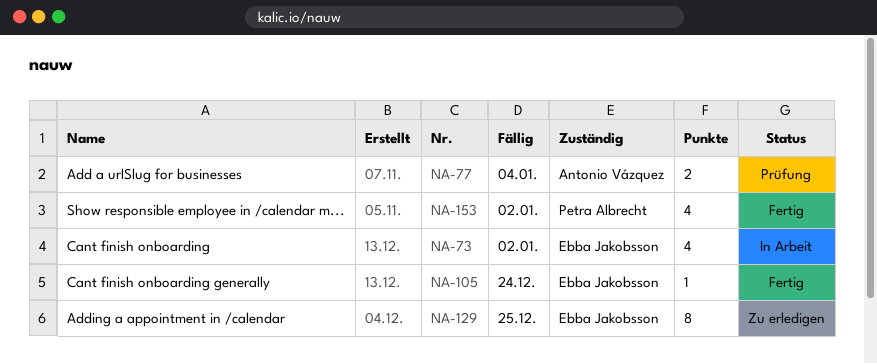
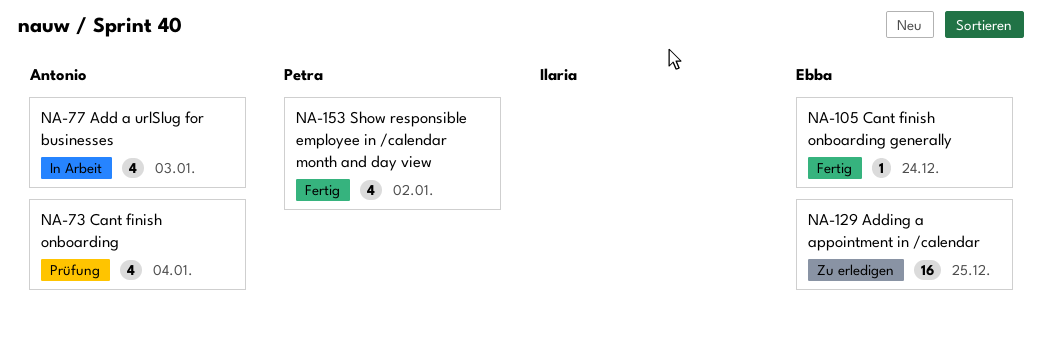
NA-73, status: In Arbeit -> Prüfung
NA-73, owner: Ebba Jakobsson -> Antonio Vázquez
NA-73, due: Jan 2 -> Jan 4
NA-77, status: Prüfung -> In Arbeit
NA-77, estimate: 2 -> 4
NA-77, due: Jan 4 -> Jan 3
NA-129, estimate: 8 -> 16

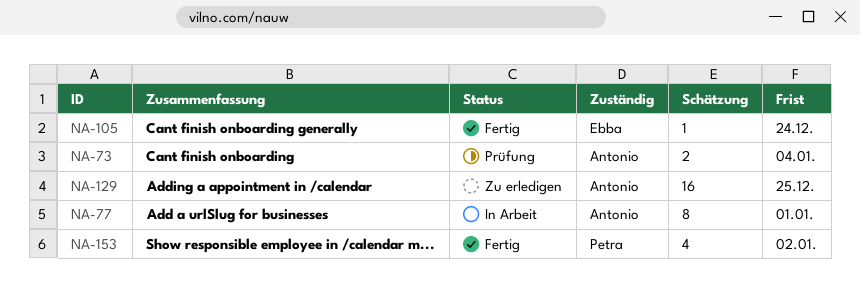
NA-73, estimate: 4 -> 2
NA-77, estimate: 4 -> 8
NA-77, due: Jan 3 -> Jan 1
NA-129, owner: Ebba -> Antonio

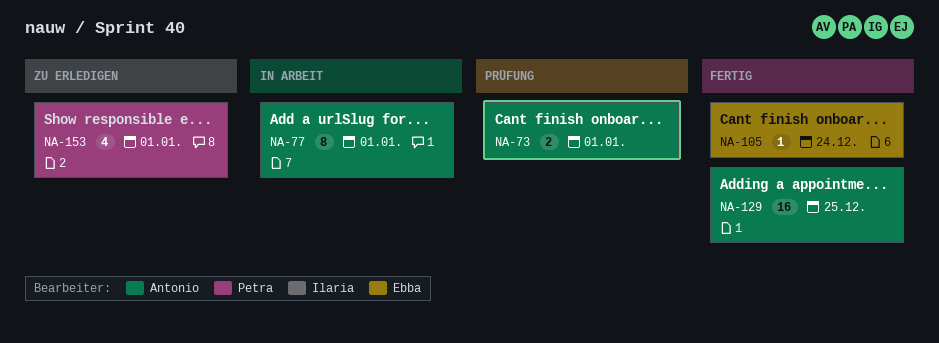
NA-73, due: Jan 4 -> Jan 1
NA-129, status: Zu erledigen -> Fertig
NA-153, status: Fertig -> Zu erledigen
NA-153, due: Jan 2 -> Jan 1

